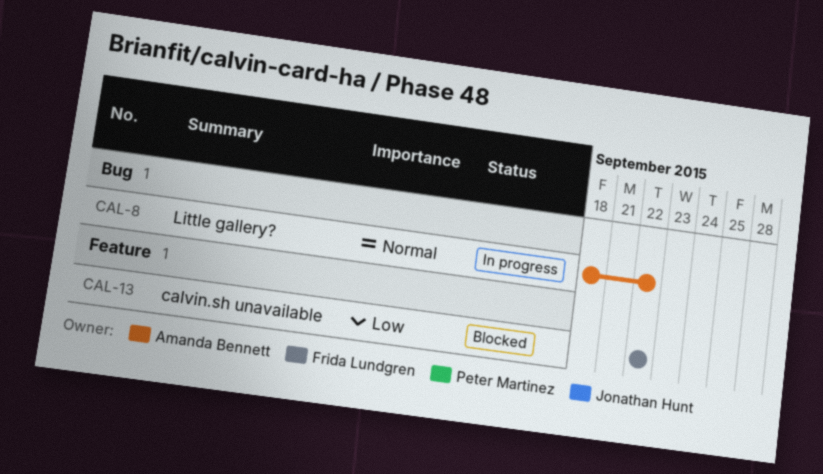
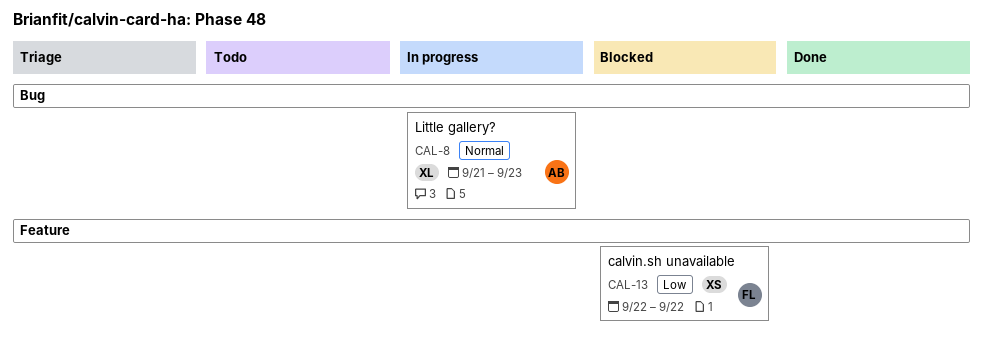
CAL-8, start: Sep 18 -> Sep 21
CAL-8, due: Sep 22 -> Sep 23

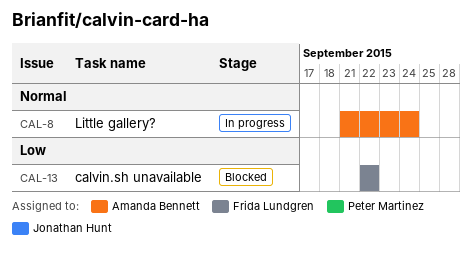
CAL-8, due: Sep 23 -> Sep 24

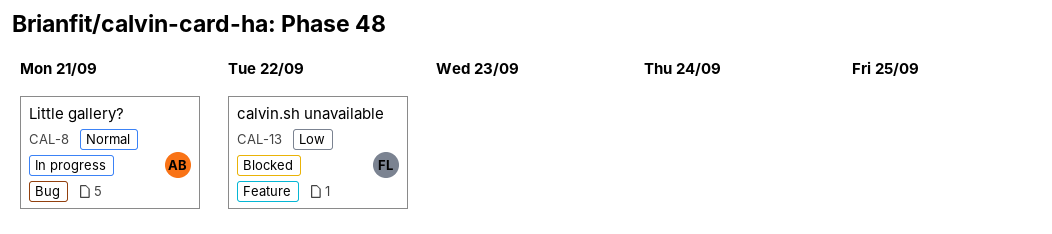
CAL-8, due: Sep 24 -> Sep 21

